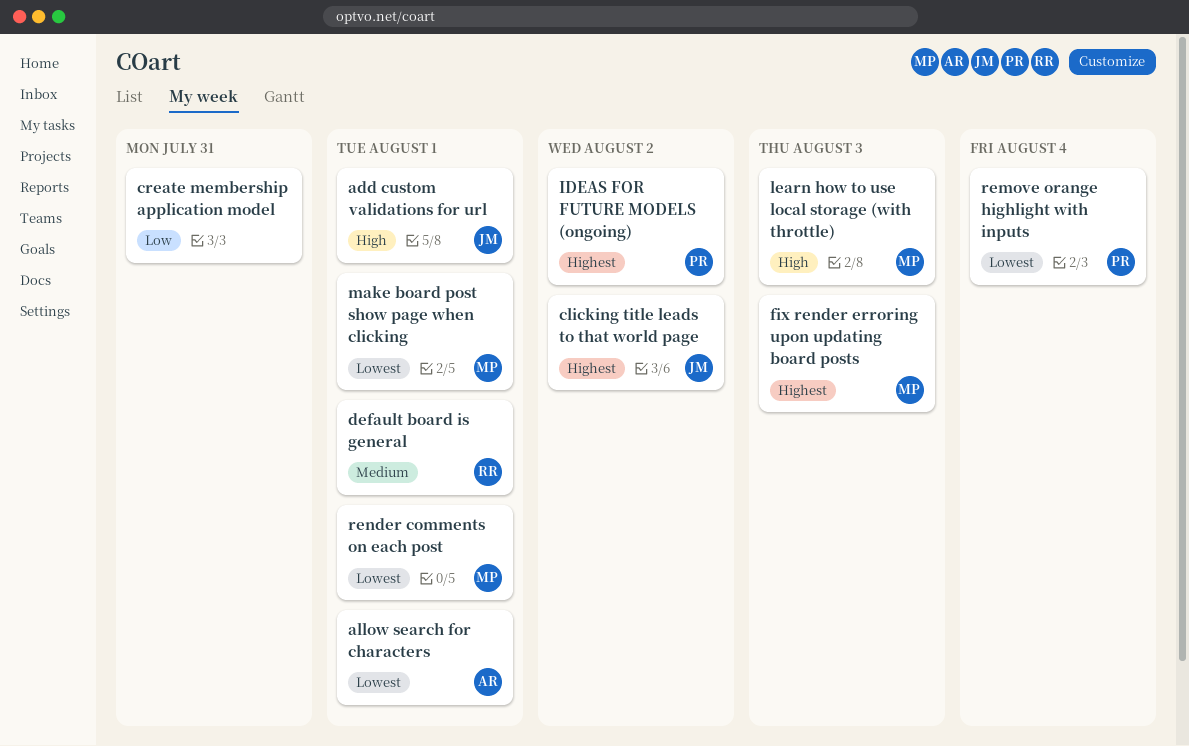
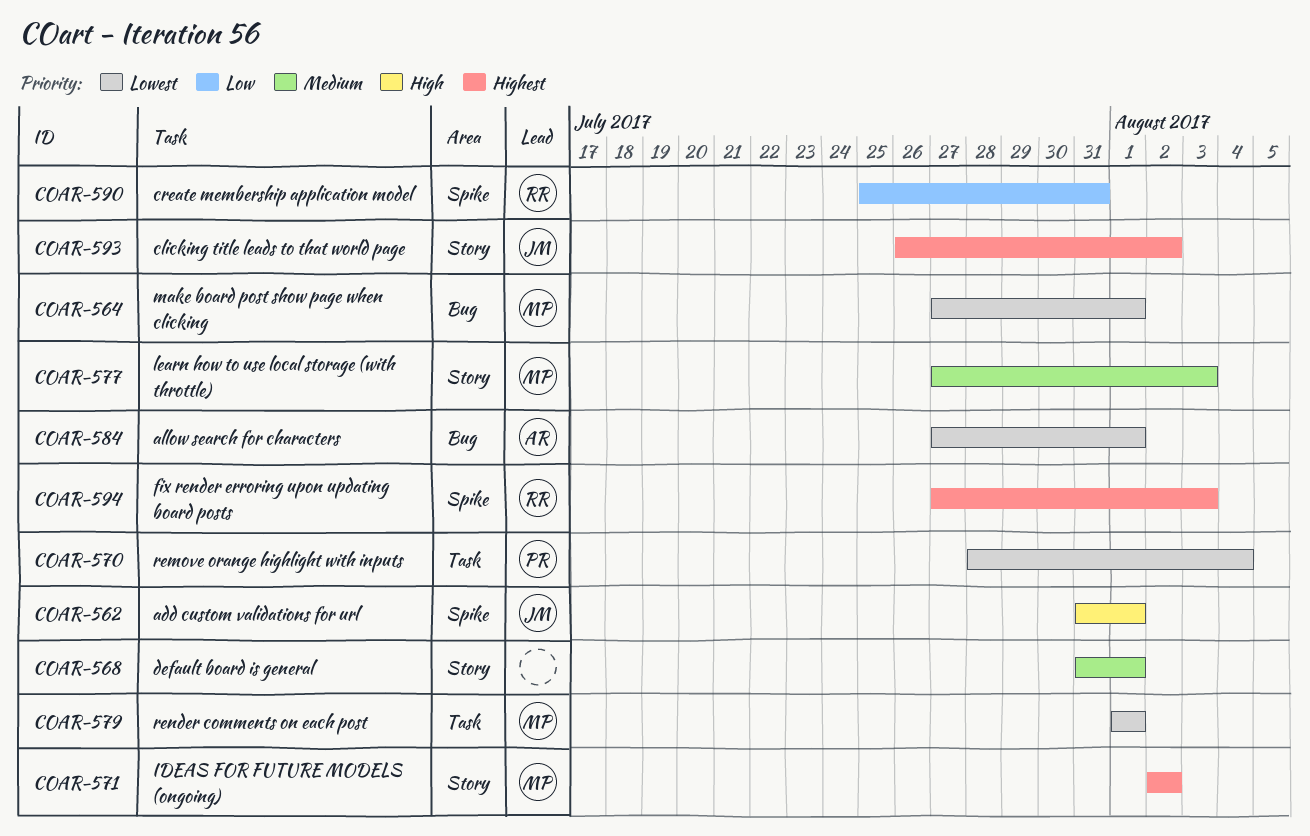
create membership application model, owner: none -> RR
default board is general, owner: RR -> none
fix render erroring upon updating board posts, owner: MP -> RR
IDEAS FOR FUTURE MODELS (ongoing), owner: PR -> MP
learn how to use local storage (with throttle), priority: High -> Medium

